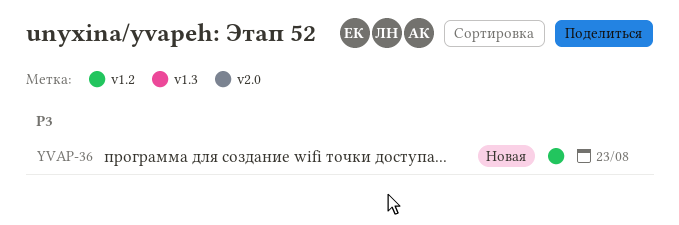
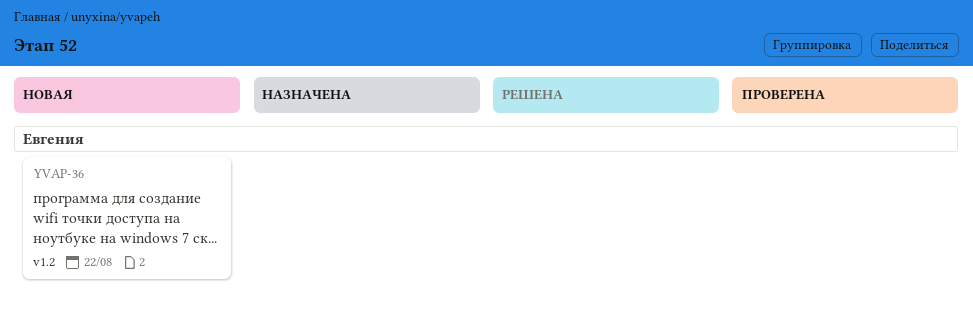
YVAP-36, due: Aug 23 -> Aug 22

